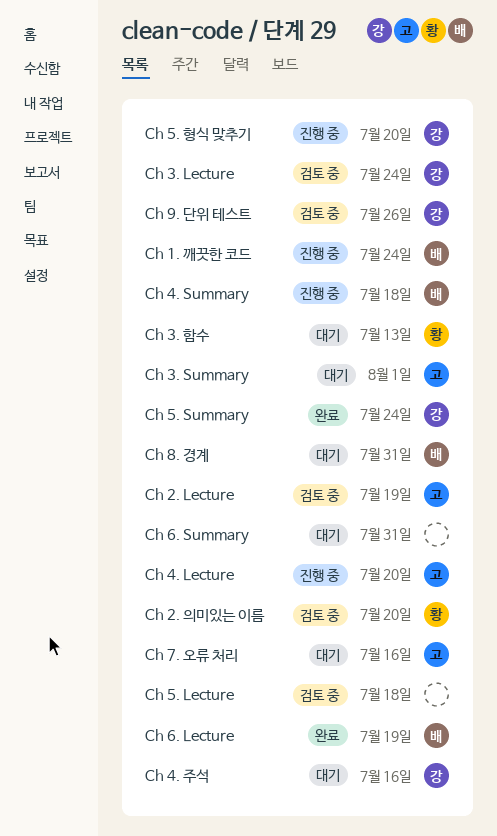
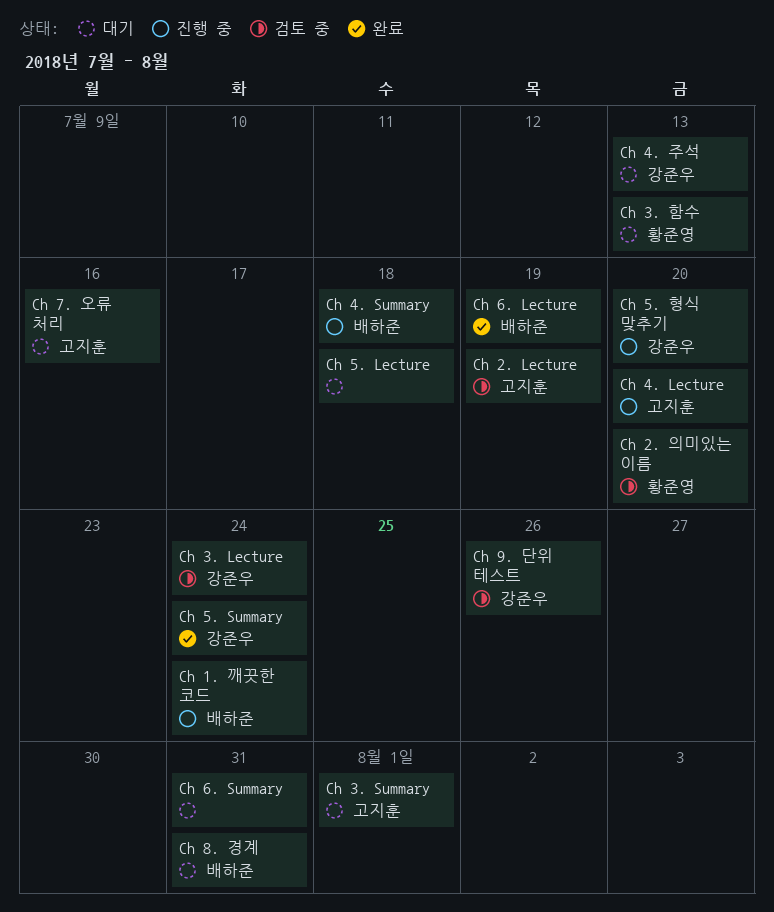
Ch 4. 주석, due: Jul 16 -> Jul 13
Ch 5. Lecture, status: 검토 중 -> 대기

